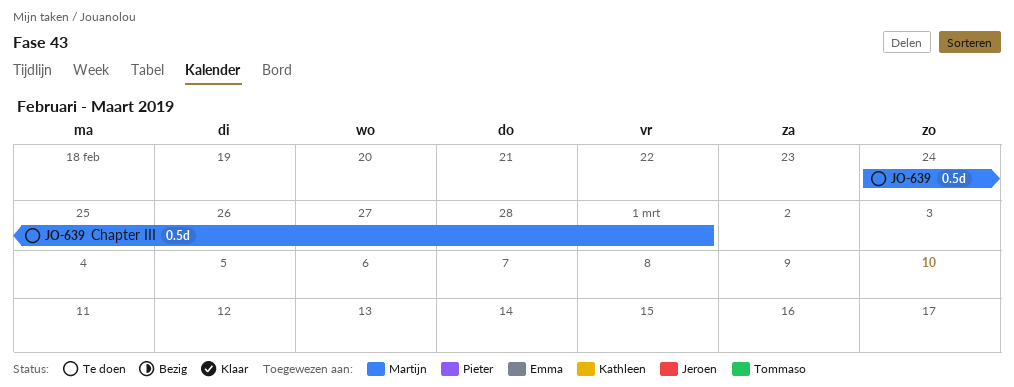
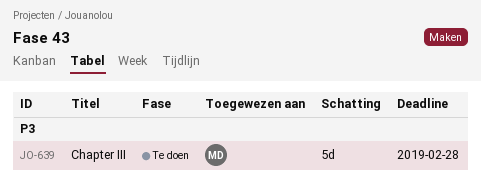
JO-639, estimate: 0.5d -> 5d
JO-639, due: Mar 1 -> Feb 28

